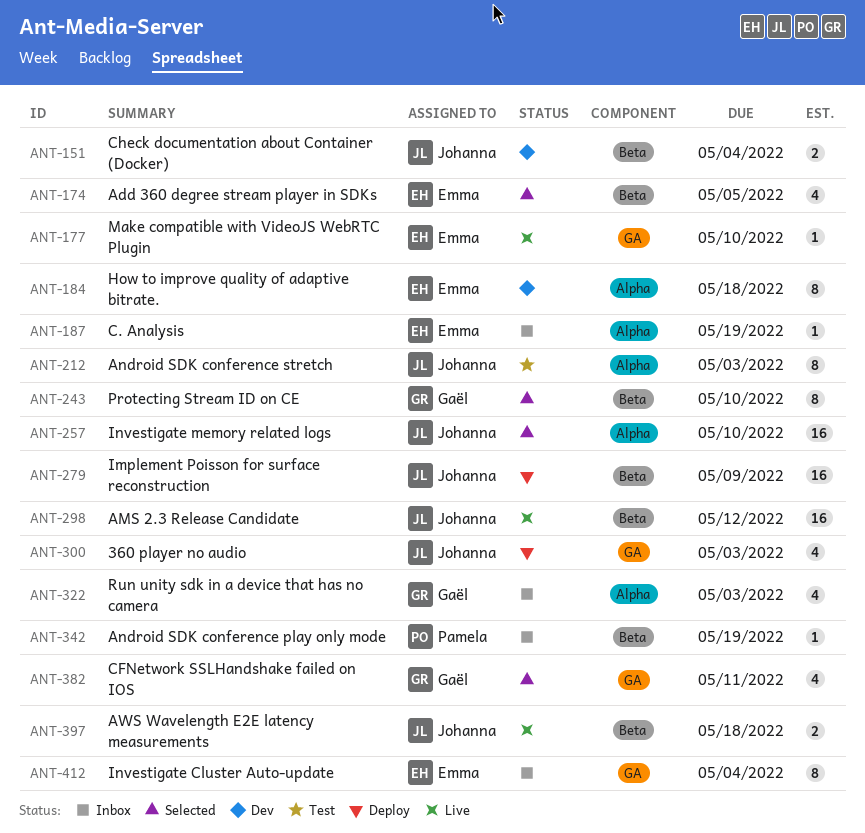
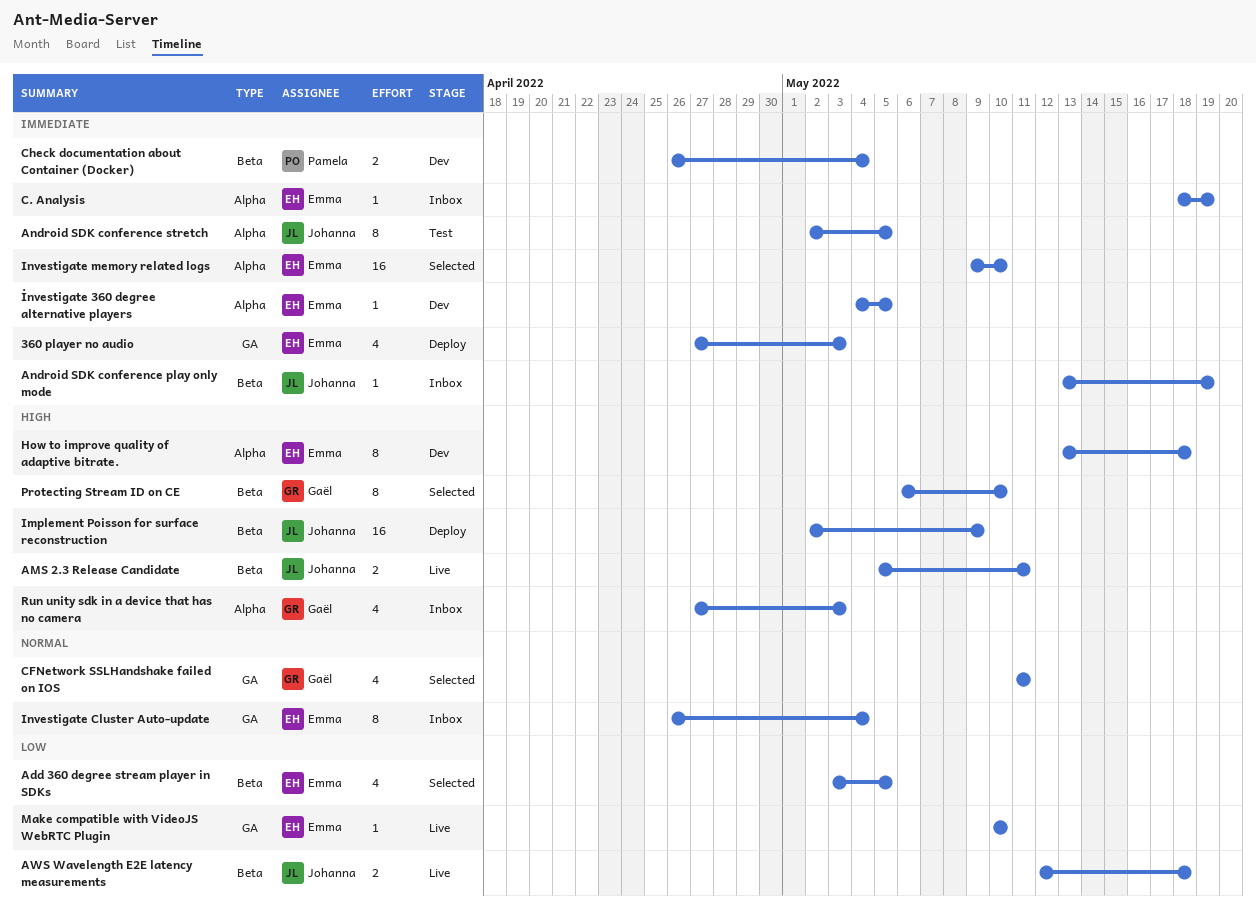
360 player no audio, owner: Johanna -> Emma
AMS 2.3 Release Candidate, estimate: 16 -> 2
AMS 2.3 Release Candidate, due: May 12 -> May 11
Android SDK conference play only mode, owner: Pamela -> Johanna
Android SDK conference stretch, due: May 3 -> May 5
Check documentation about Container (Docker), owner: Johanna -> Pamela
Investigate memory related logs, owner: Johanna -> Emma
İnvestigate 360 degree alternative players: none -> present

